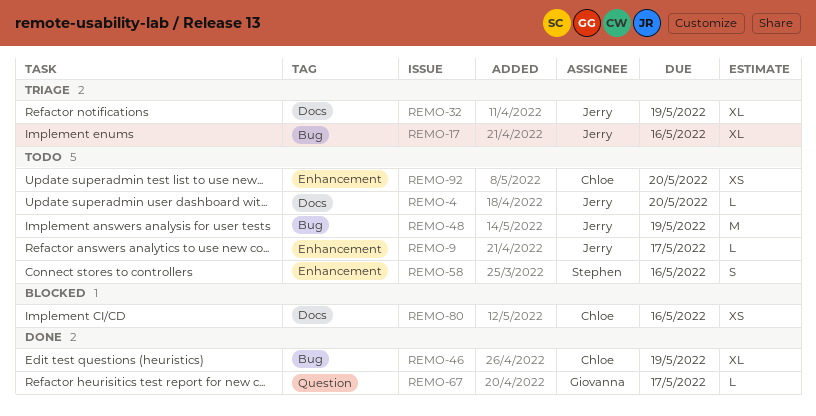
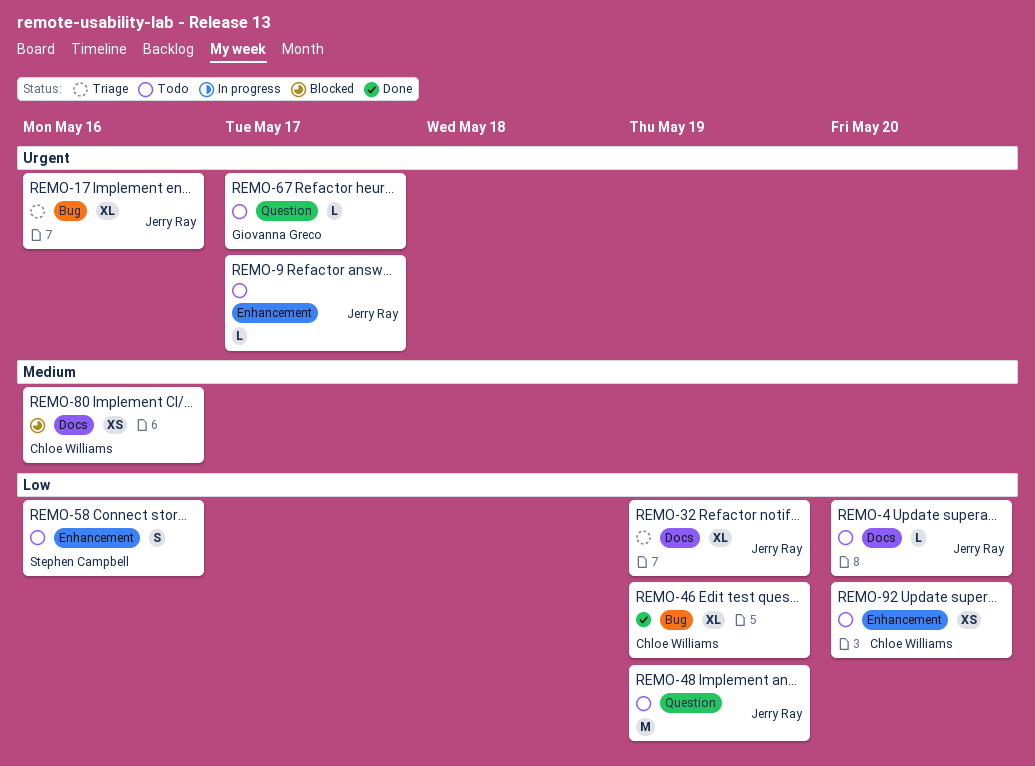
REMO-48, label: Bug -> Question
REMO-67, status: Done -> Todo

